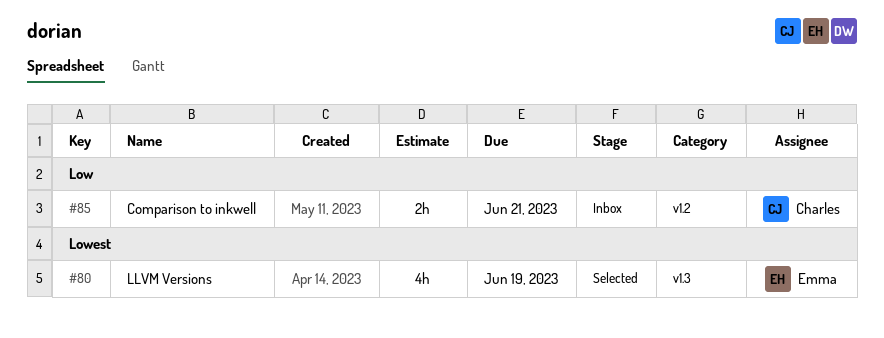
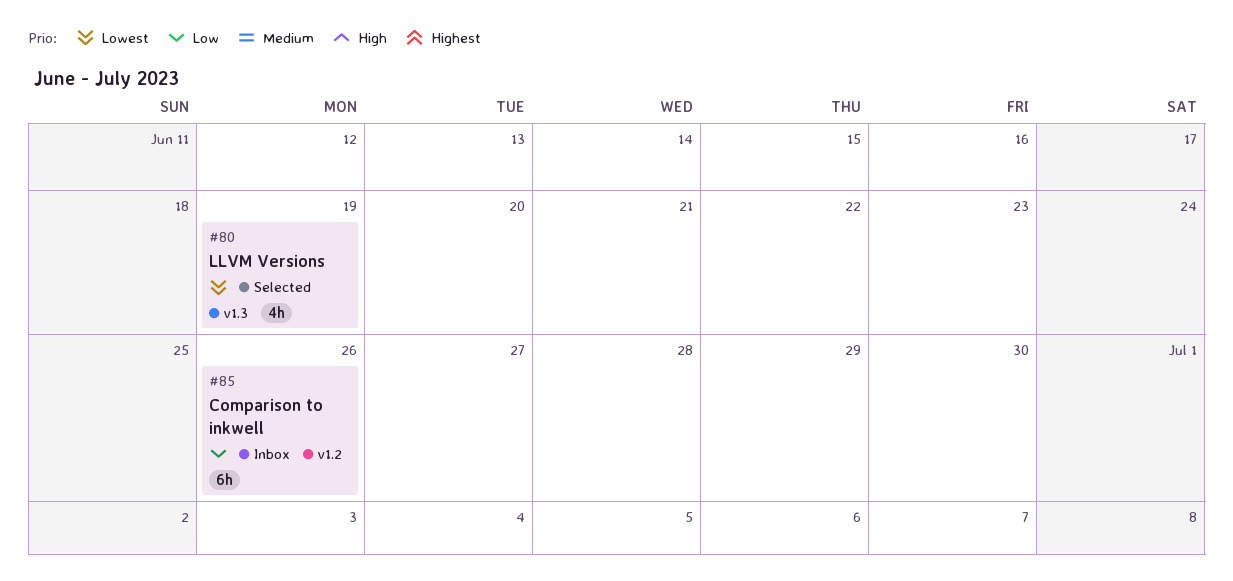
#85, estimate: 2h -> 6h
#85, due: Jun 21 -> Jun 26

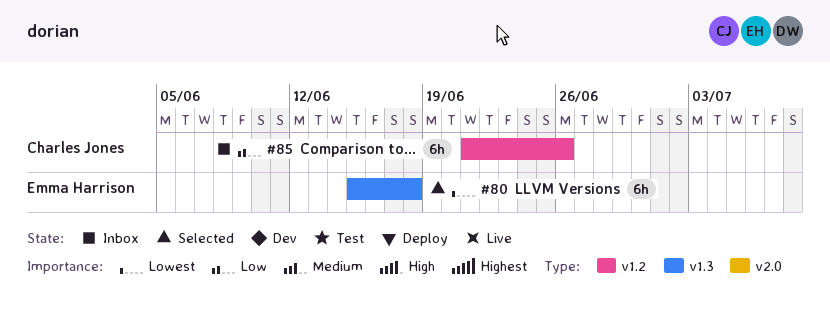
#80, estimate: 4h -> 6h
#80, due: Jun 19 -> Jun 18

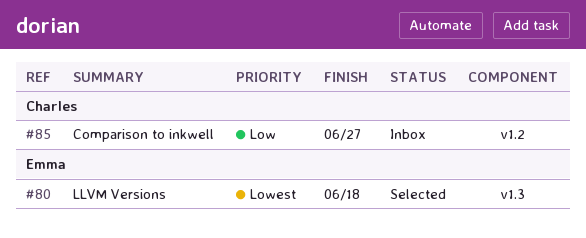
#85, due: Jun 26 -> Jun 27

